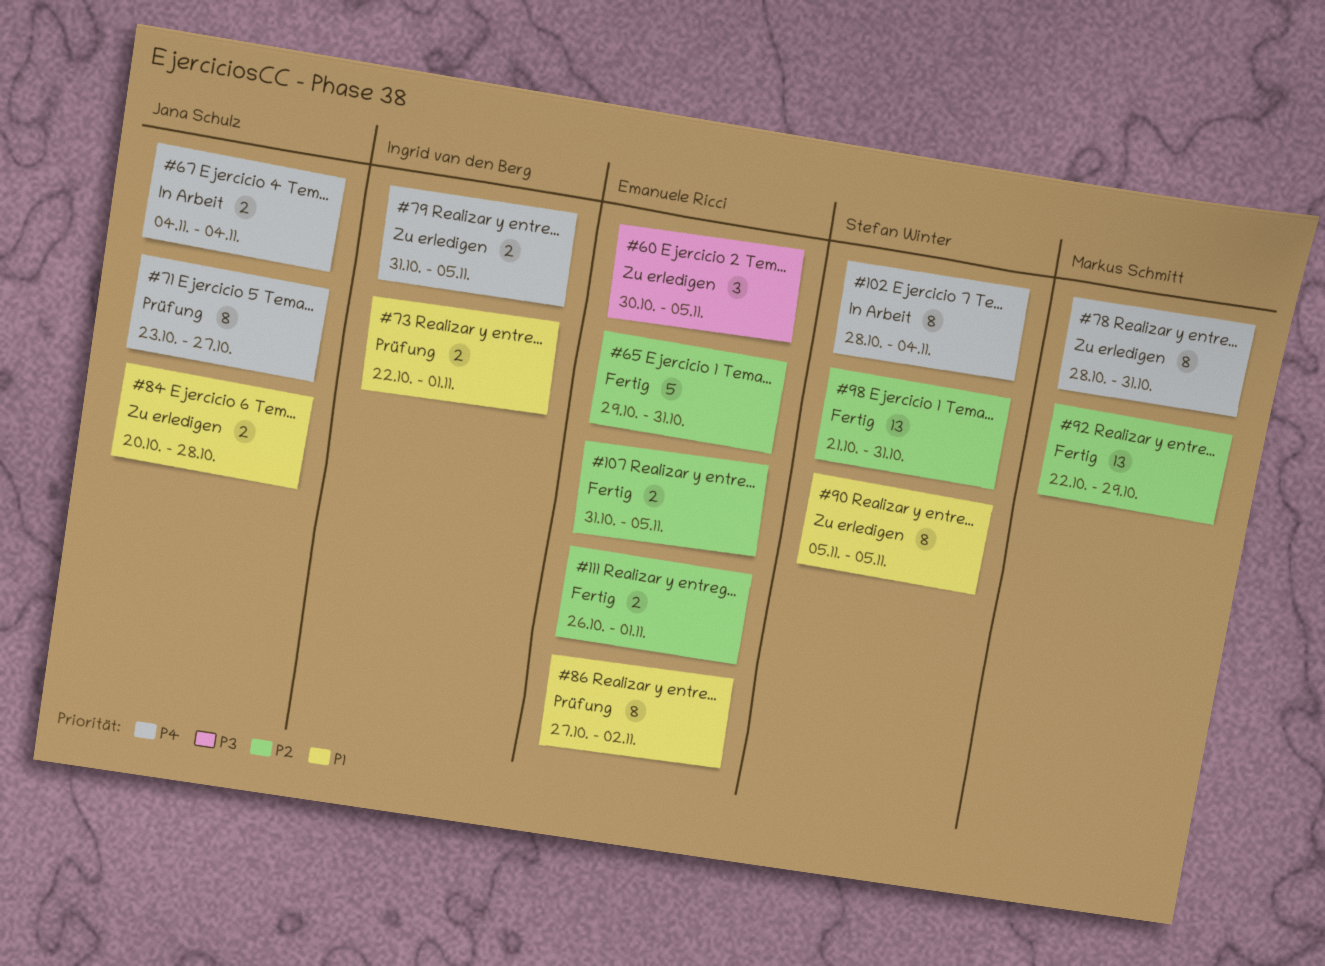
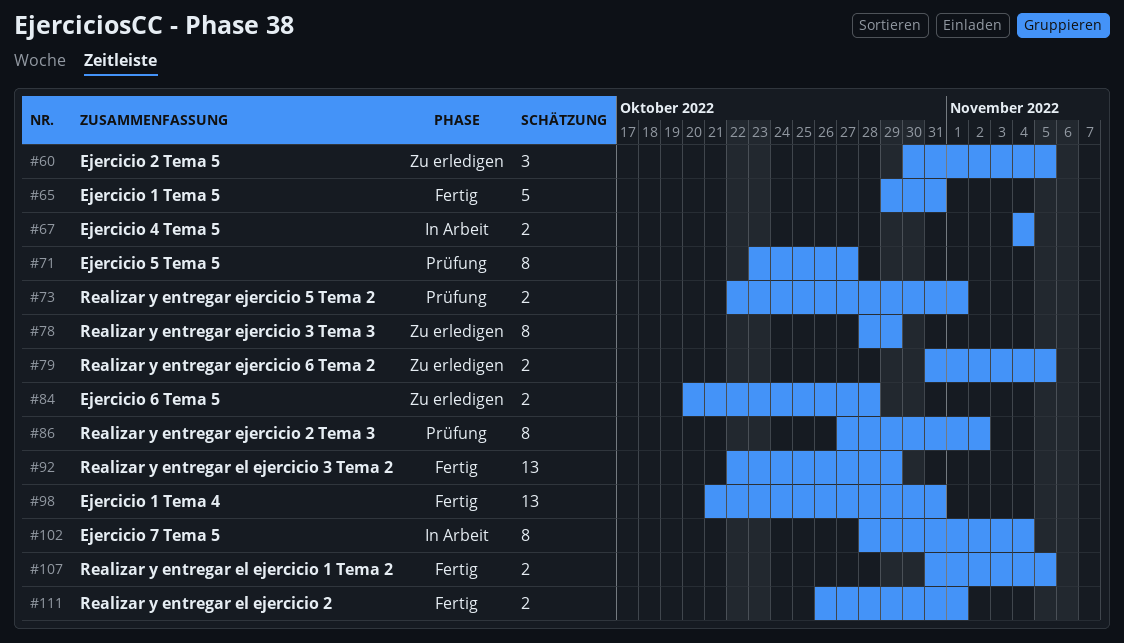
#78, due: Oct 31 -> Oct 29
#90: present -> none

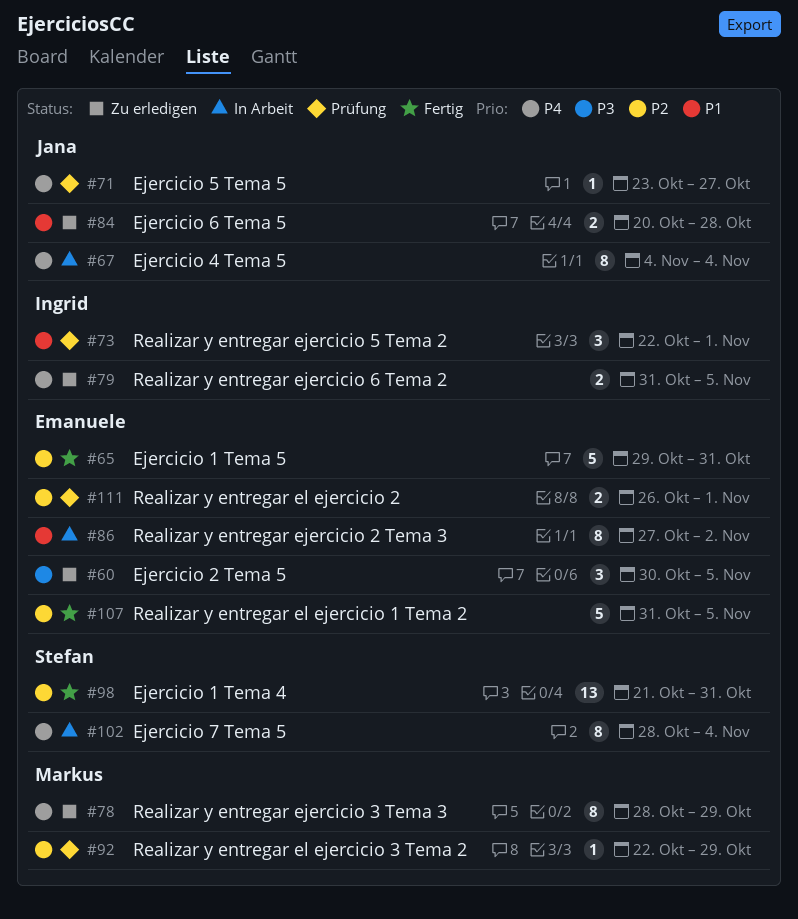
#67, estimate: 2 -> 8
#71, estimate: 8 -> 1
#73, estimate: 2 -> 3
#86, status: Prüfung -> In Arbeit
#92, status: Fertig -> Prüfung
#92, estimate: 13 -> 1
#107, estimate: 2 -> 5
#111, status: Fertig -> Prüfung

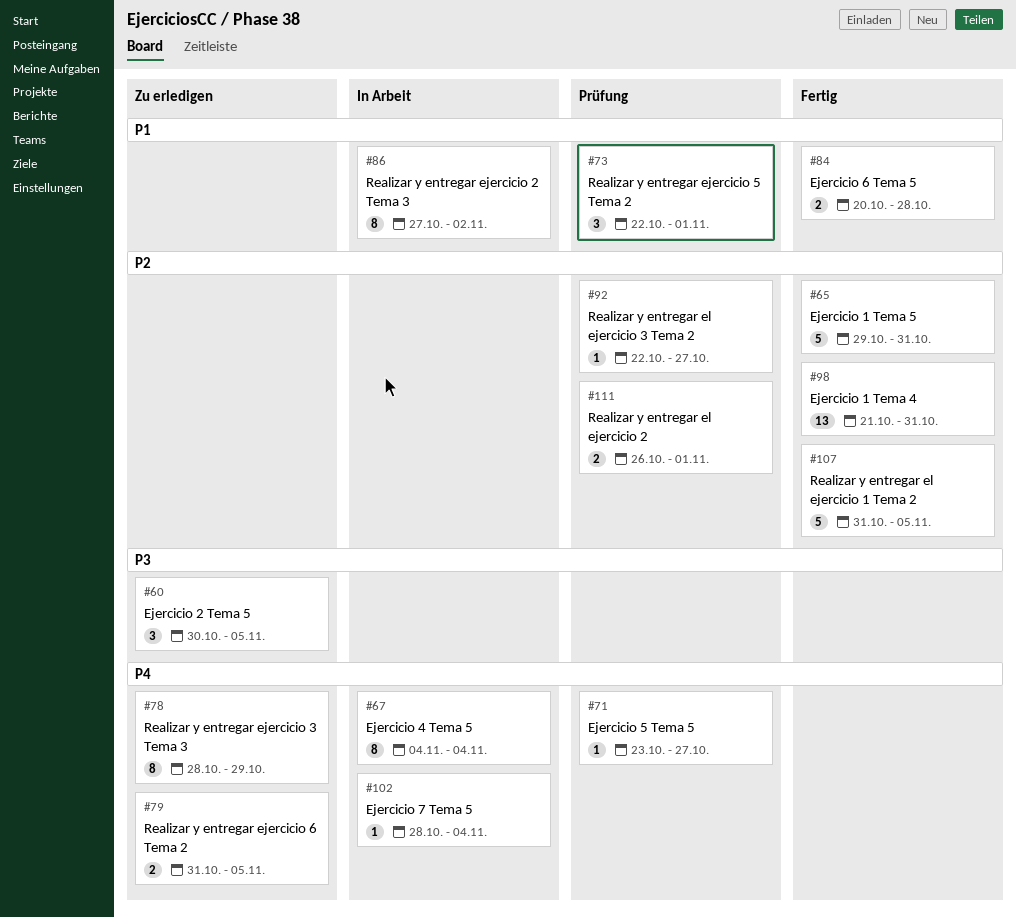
#84, status: Zu erledigen -> Fertig
#92, due: Oct 29 -> Oct 27
#102, estimate: 8 -> 1

